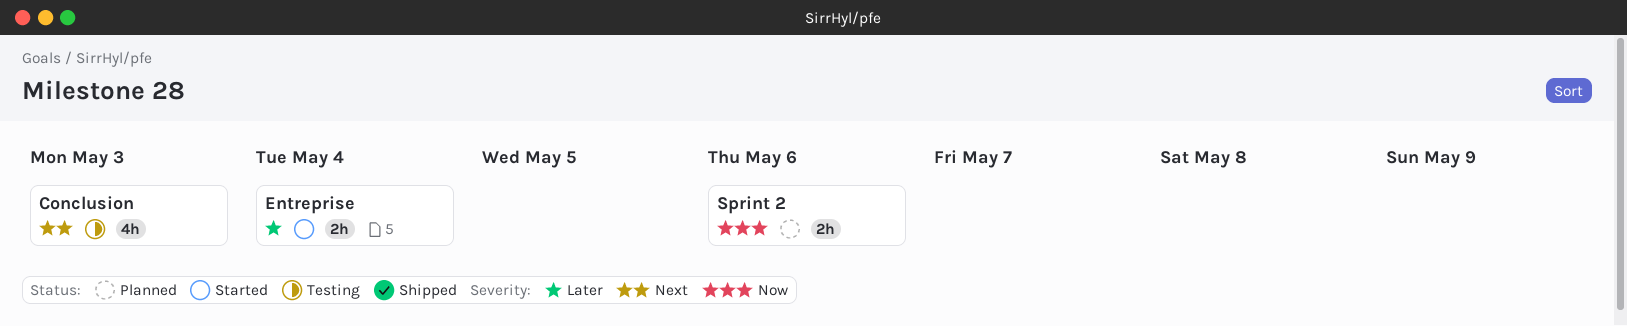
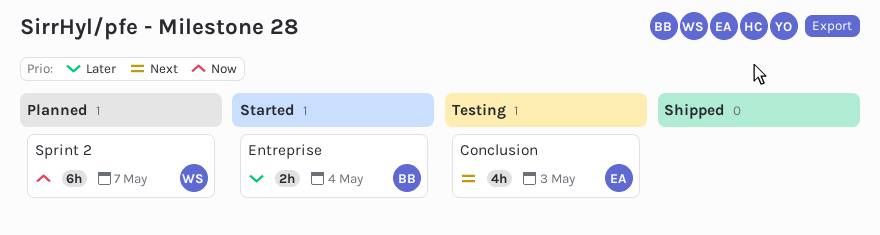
Sprint 2, estimate: 2h -> 6h
Sprint 2, due: May 6 -> May 7

